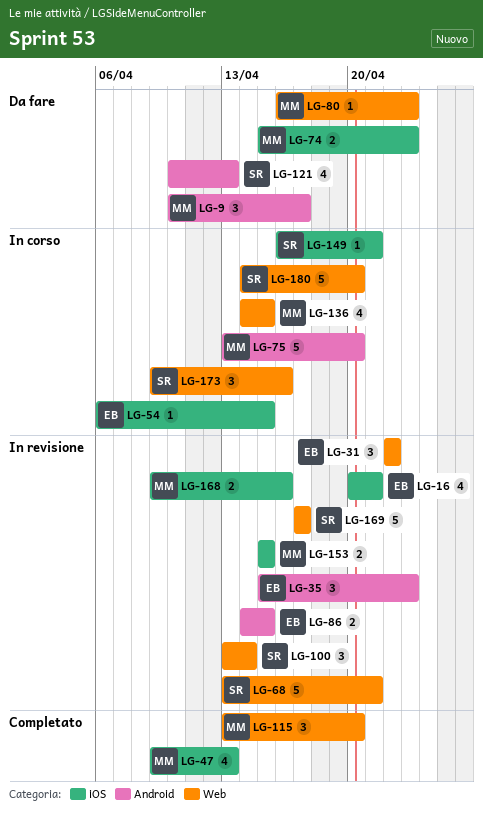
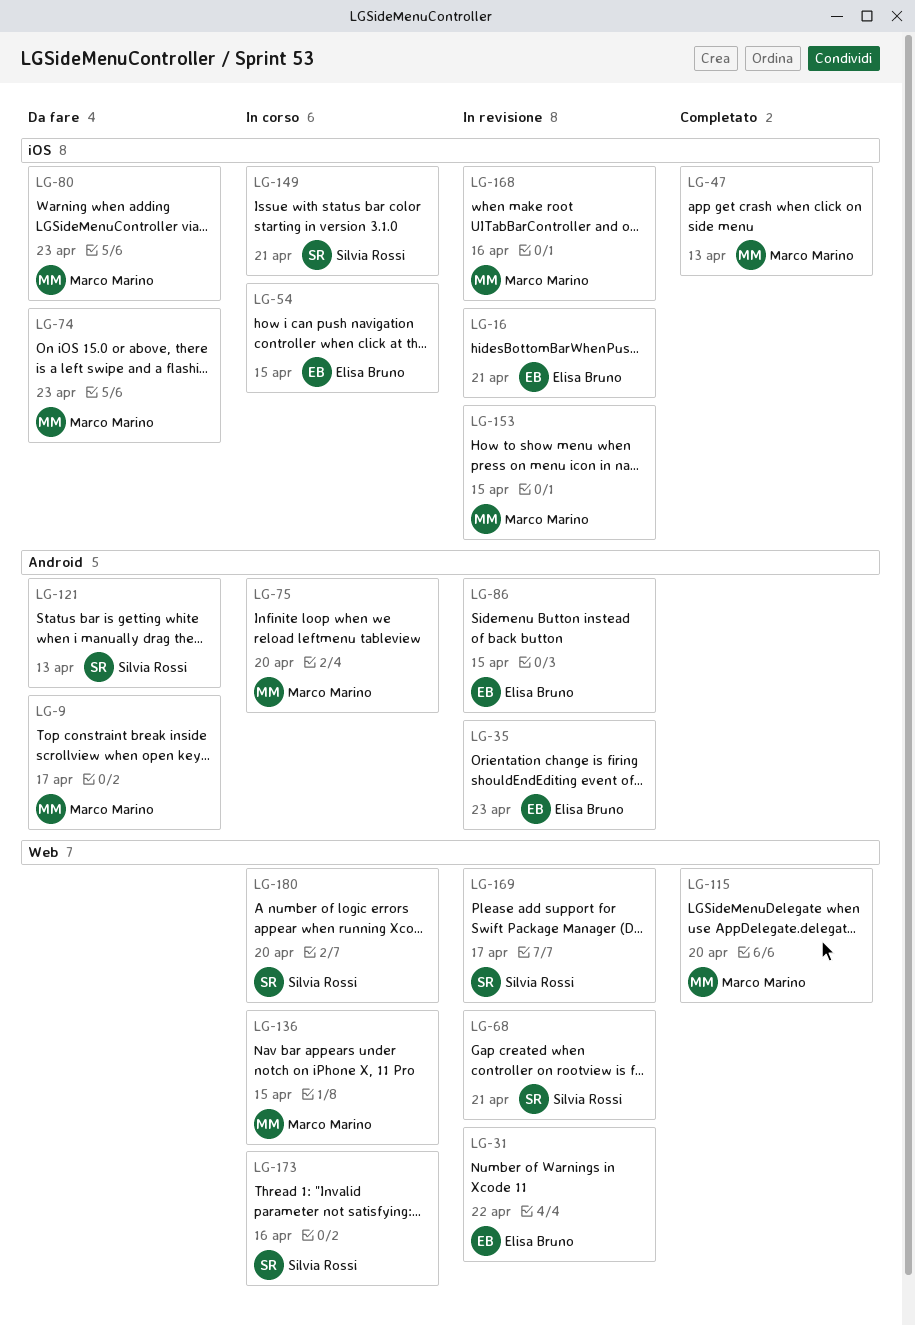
LG-80, label: Web -> iOS
LG-100: present -> none

